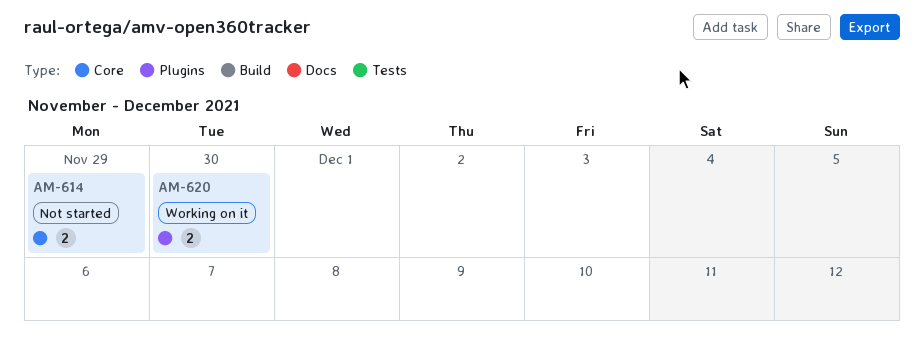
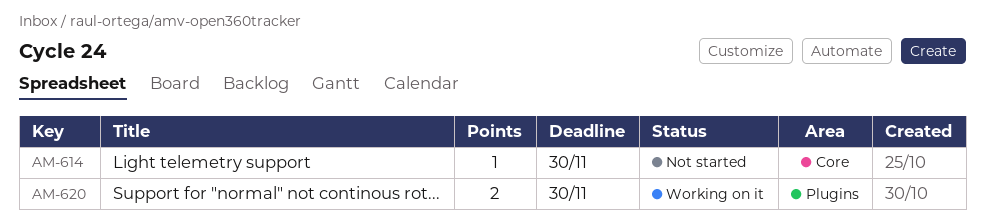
AM-614, estimate: 2 -> 1
AM-614, due: Nov 29 -> Nov 30

